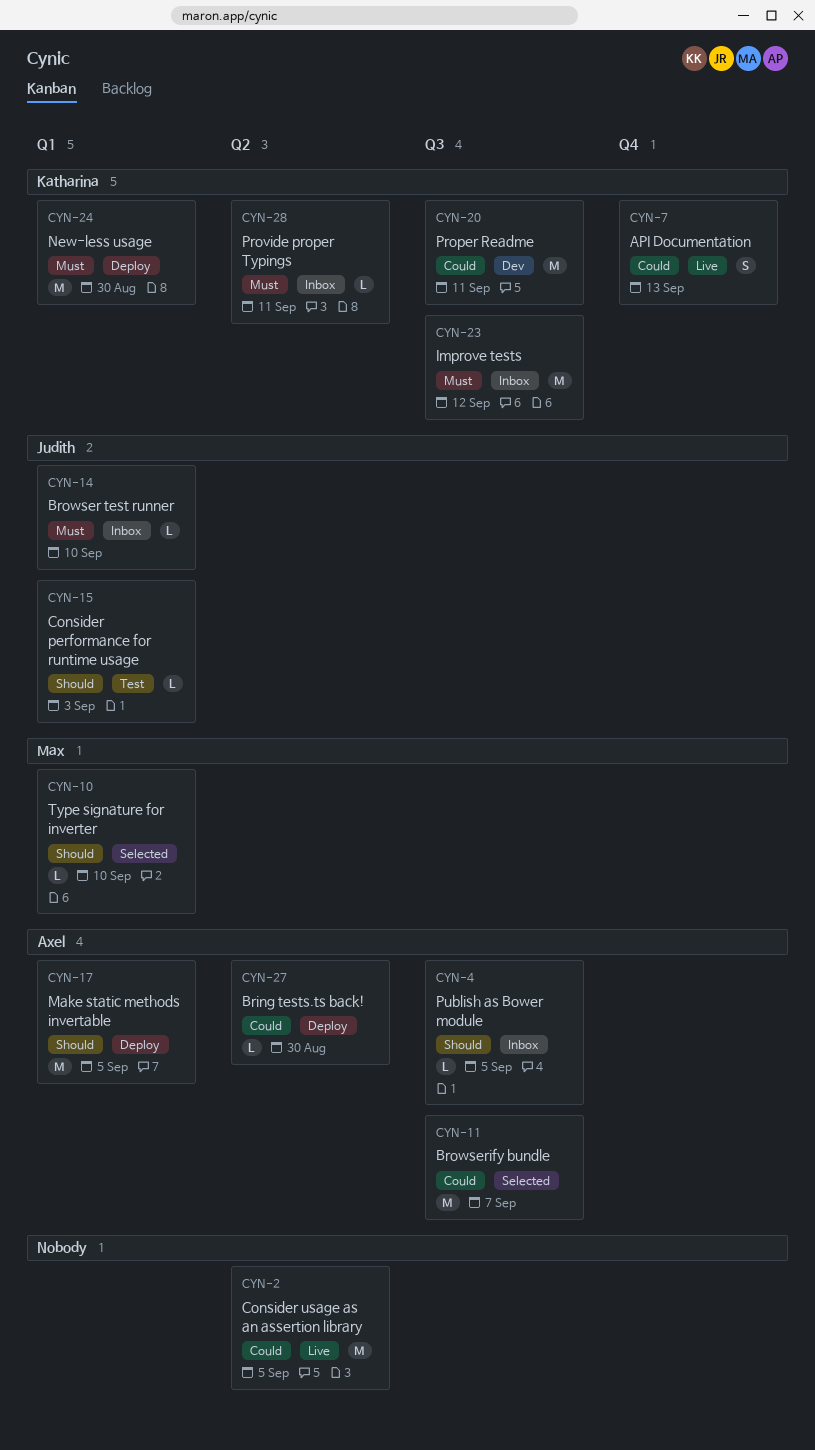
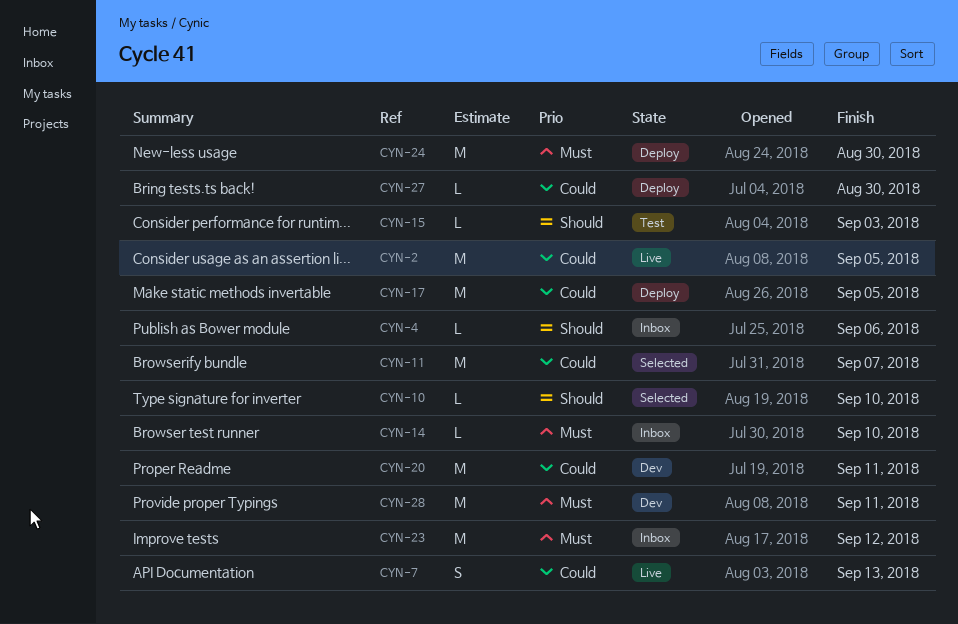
CYN-4, due: Sep 5 -> Sep 6
CYN-17, priority: Should -> Could
CYN-28, status: Inbox -> Dev
CYN-28, estimate: L -> M

